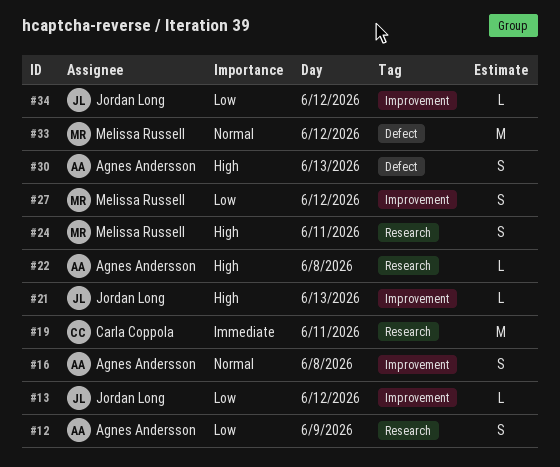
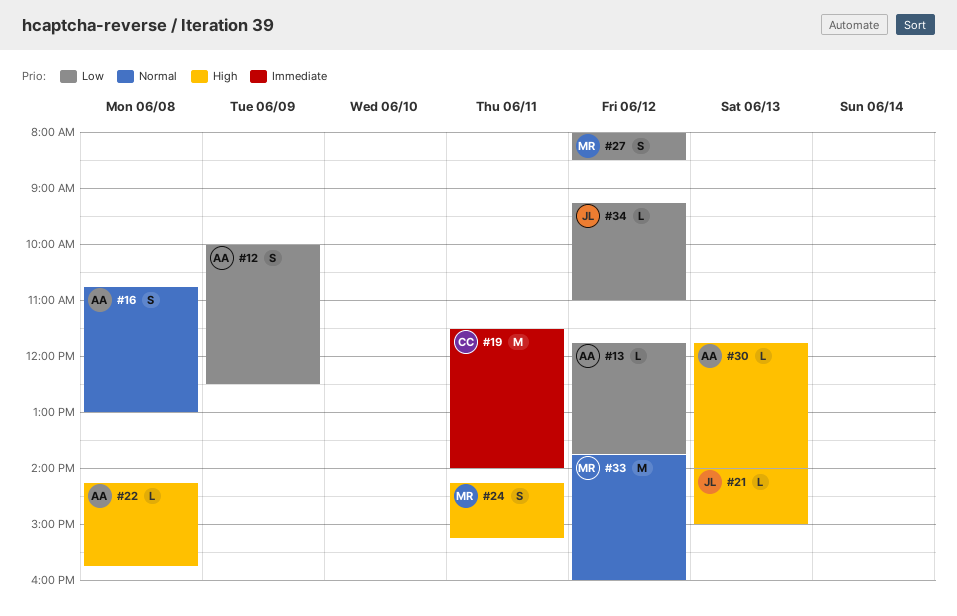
#13, owner: Jordan Long -> Agnes Andersson
#30, estimate: S -> L

